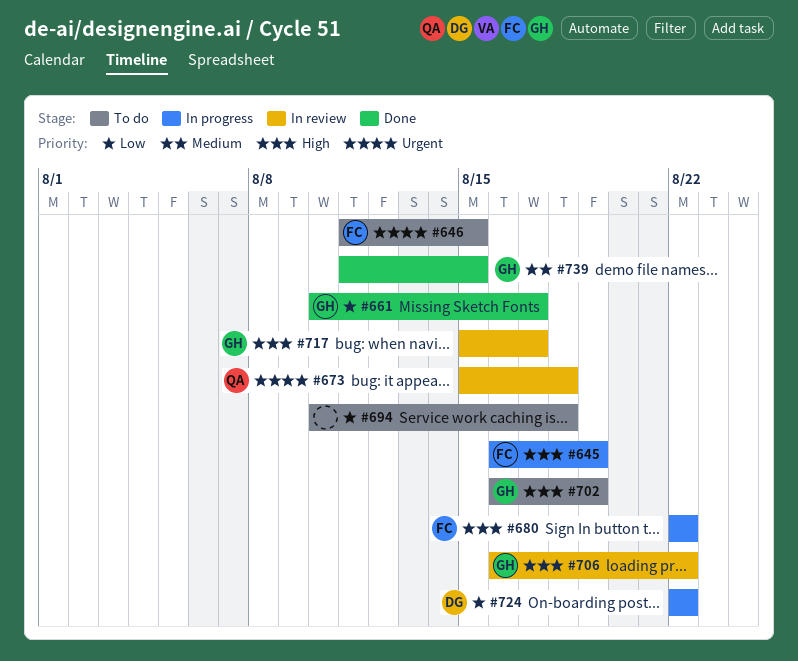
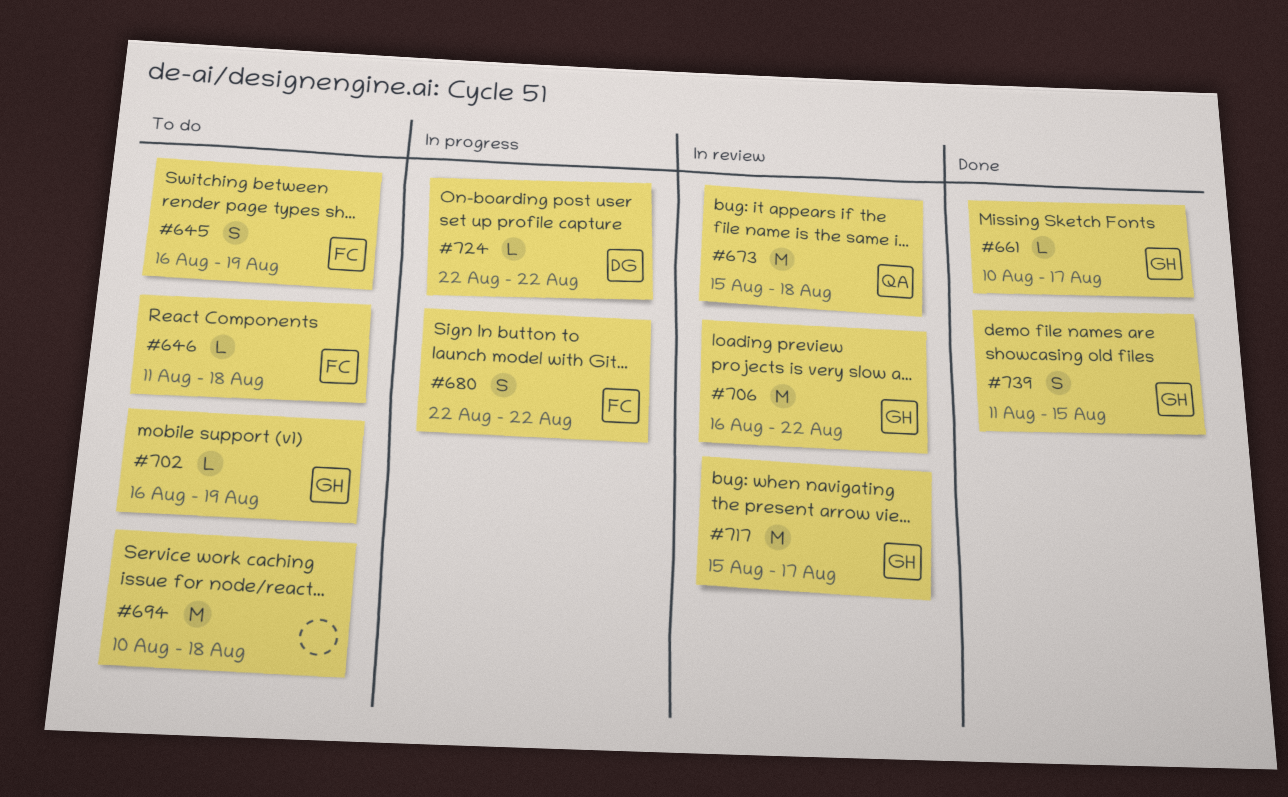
#645, status: In progress -> To do
#646, due: Aug 15 -> Aug 18

